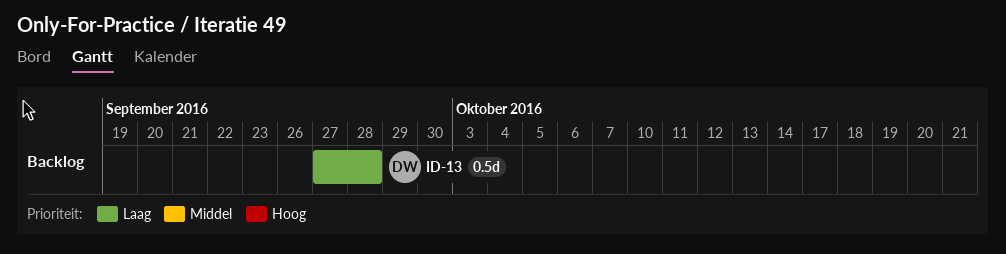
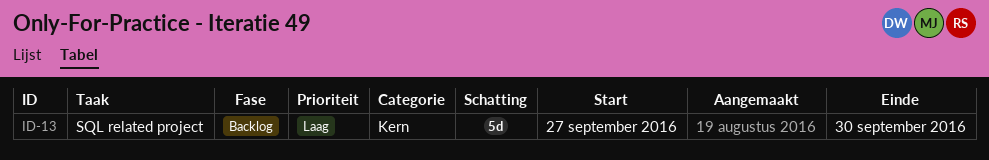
ID-13, estimate: 0.5d -> 5d
ID-13, due: Sep 28 -> Sep 30

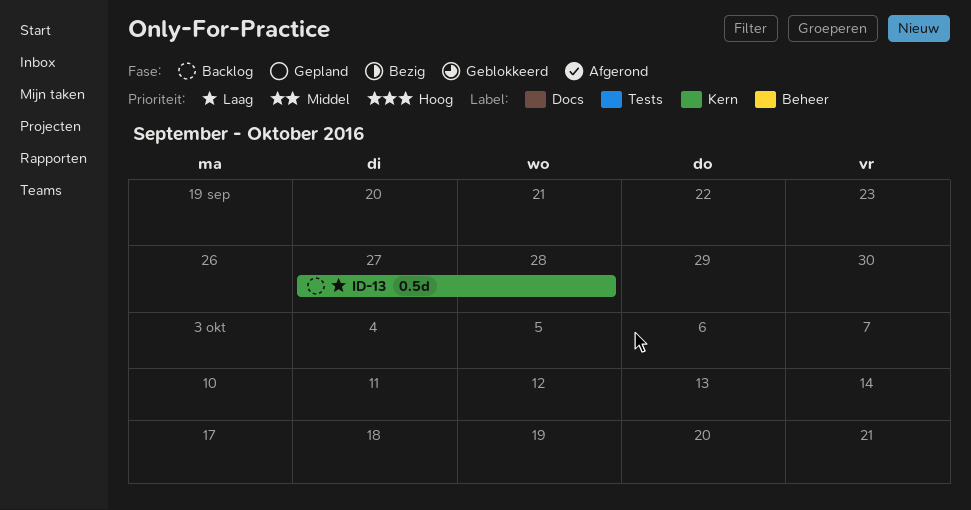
ID-13, estimate: 5d -> 0.5d
ID-13, due: Sep 30 -> Sep 28

